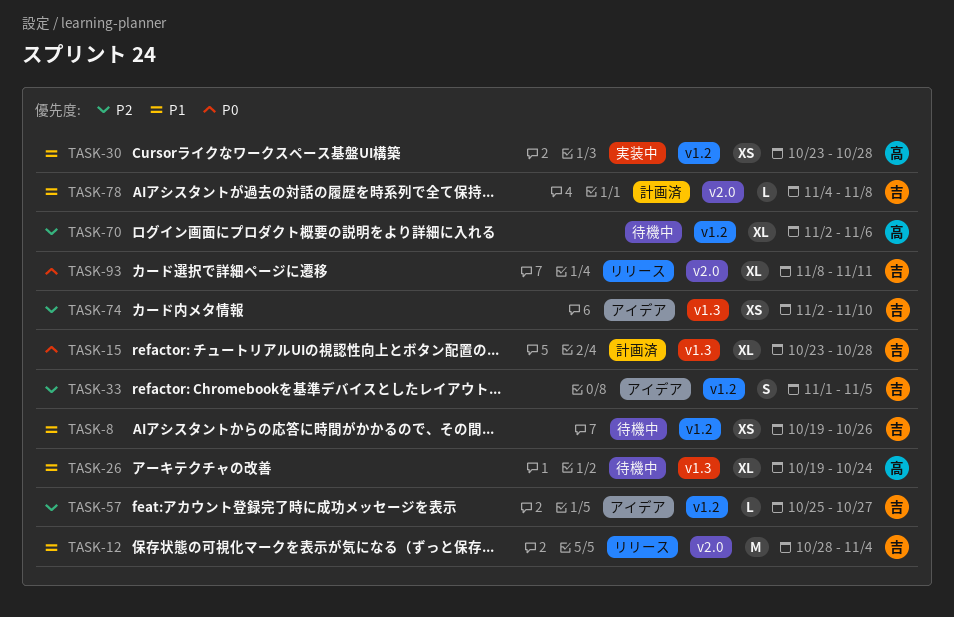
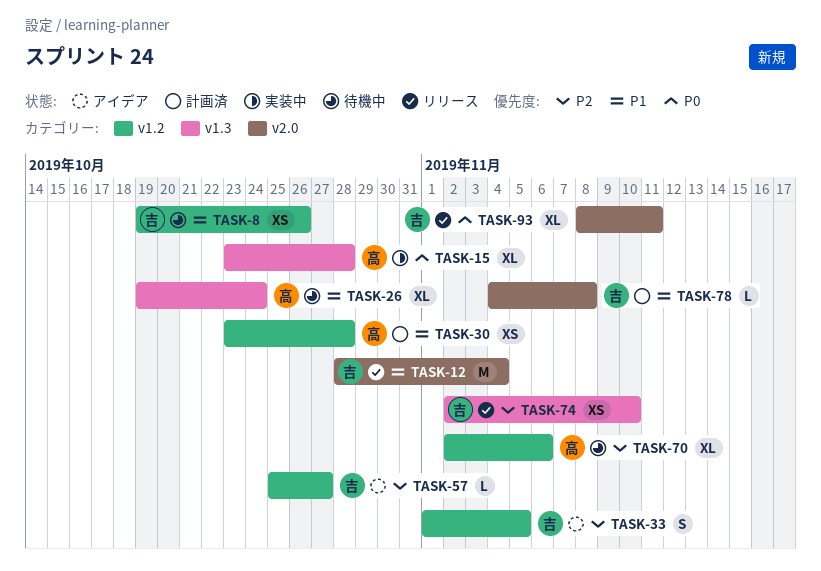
TASK-15, status: 計画済 -> 実装中
TASK-15, owner: 吉 -> 高
TASK-30, status: 実装中 -> 計画済
TASK-74, status: アイデア -> リリース

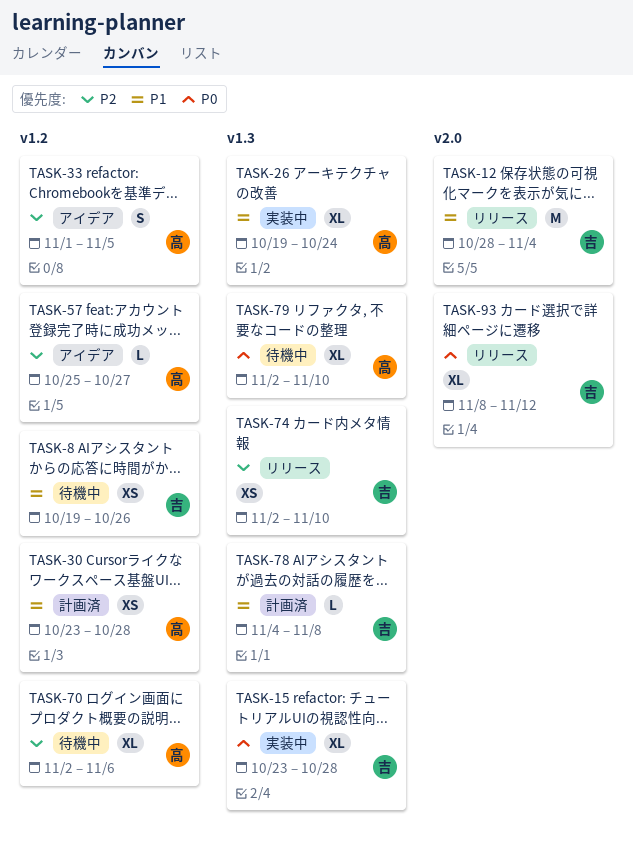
TASK-15, owner: 高 -> 吉
TASK-26, status: 待機中 -> 実装中
TASK-33, owner: 吉 -> 高
TASK-57, owner: 吉 -> 高
TASK-78, label: v2.0 -> v1.3
TASK-79: none -> present
TASK-93, due: Nov 11 -> Nov 12

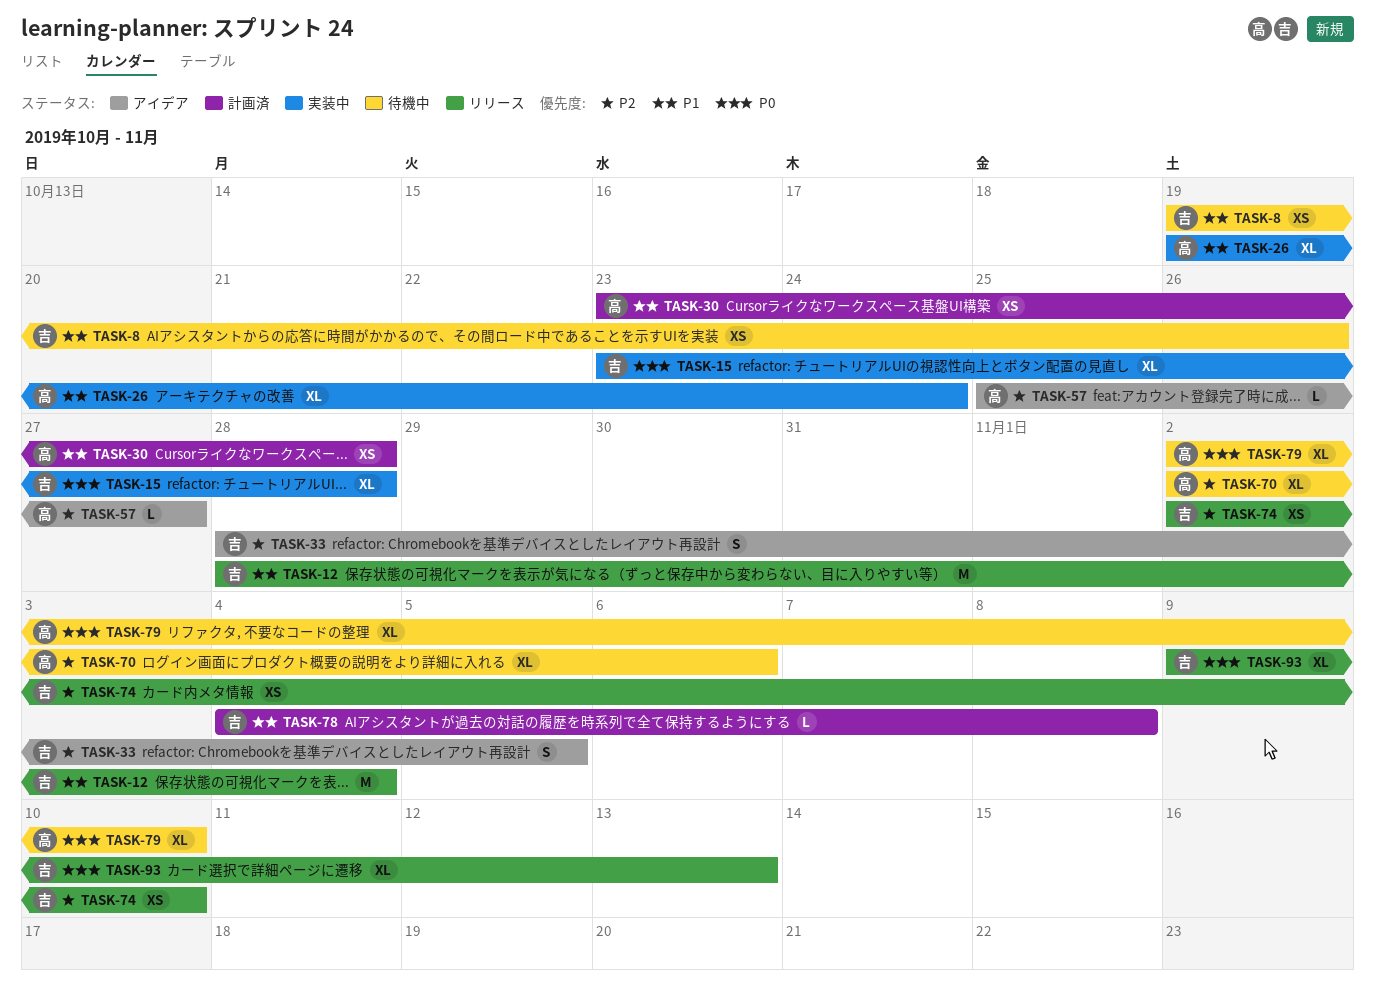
TASK-33, owner: 高 -> 吉
TASK-33, start: Nov 1 -> Oct 28
TASK-93, start: Nov 8 -> Nov 9
TASK-93, due: Nov 12 -> Nov 13

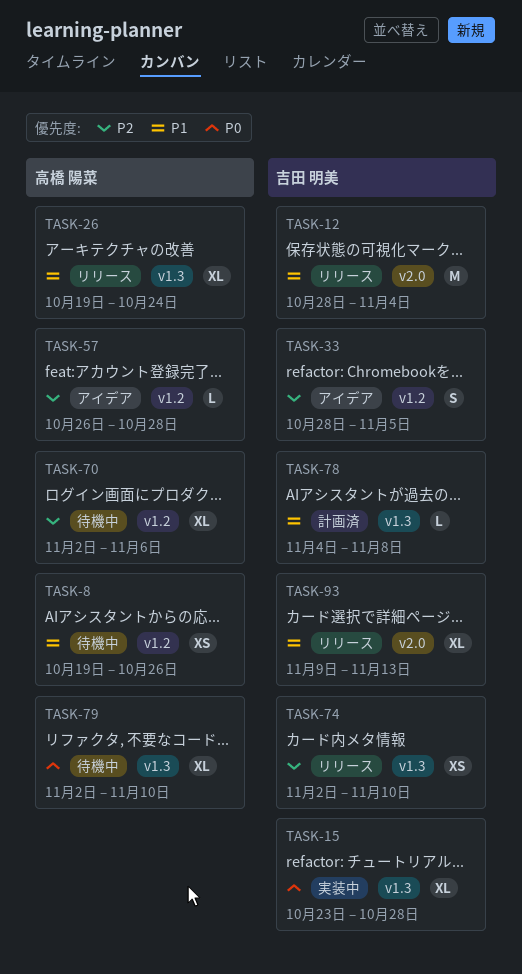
TASK-8, owner: 吉田 明美 -> 高橋 陽菜
TASK-26, status: 実装中 -> リリース
TASK-30: present -> none
TASK-57, start: Oct 25 -> Oct 26
TASK-57, due: Oct 27 -> Oct 28
TASK-93, priority: P0 -> P1

